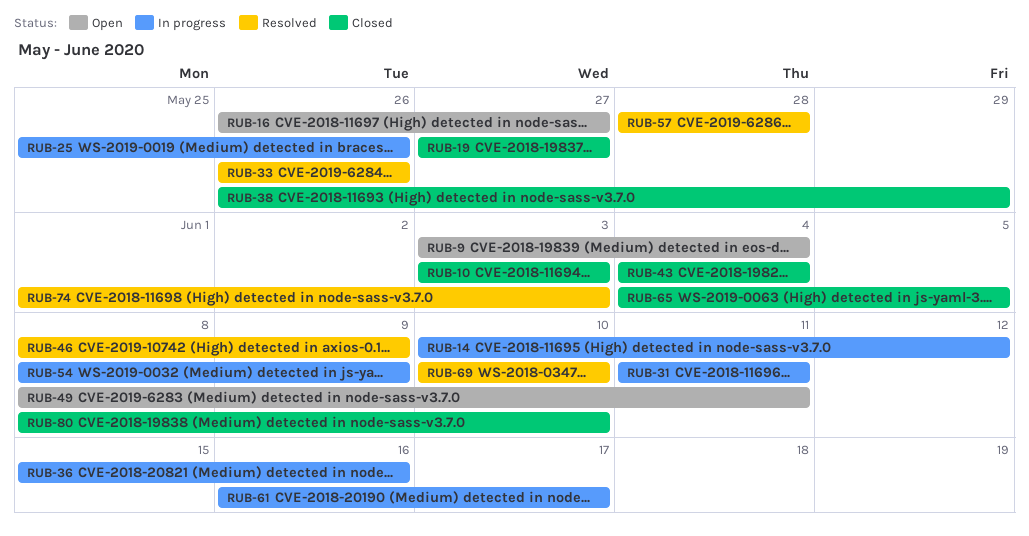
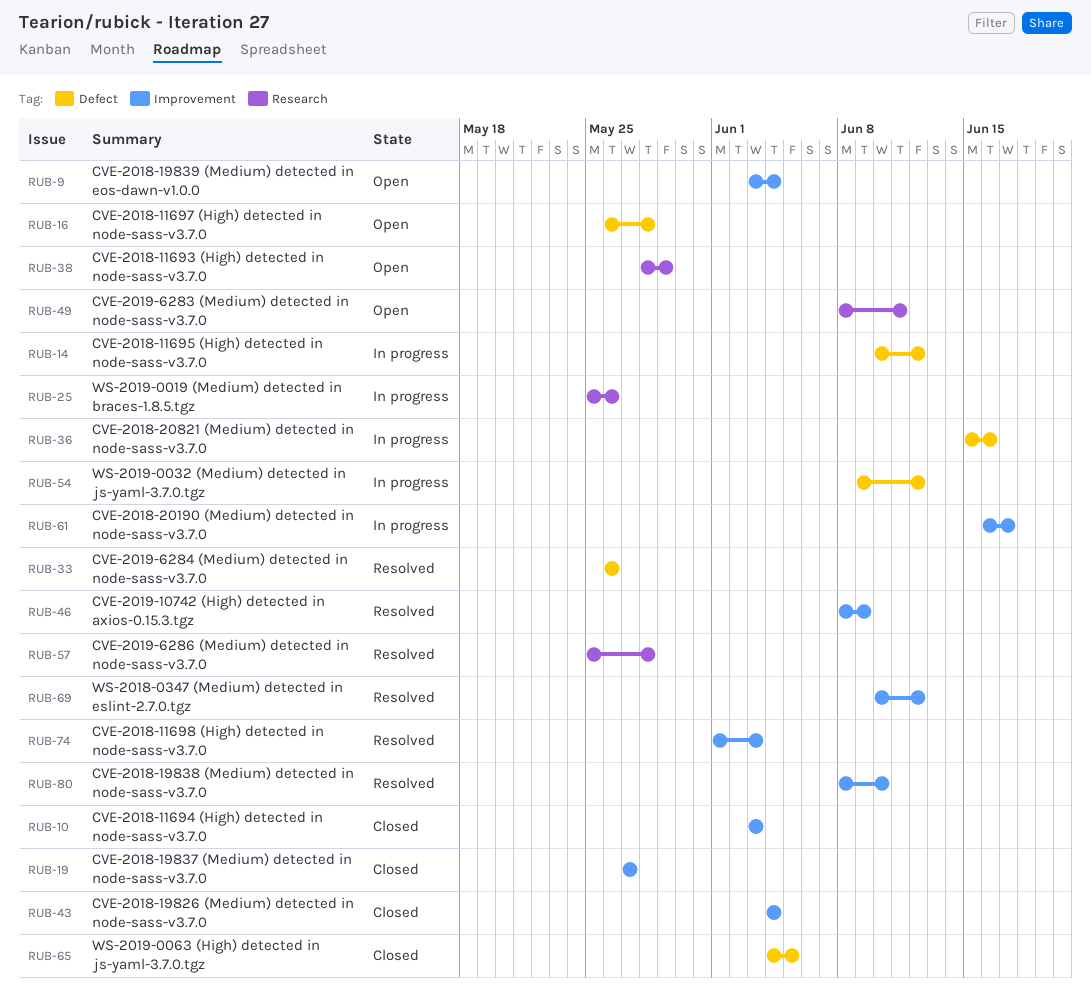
RUB-16, due: May 27 -> May 28
RUB-31: present -> none
RUB-38, status: Closed -> Open
RUB-38, start: May 26 -> May 28
RUB-54, start: Jun 8 -> Jun 9
RUB-54, due: Jun 9 -> Jun 12
RUB-57, start: May 28 -> May 25
RUB-69, due: Jun 10 -> Jun 12
RUB-80, status: Closed -> Resolved

